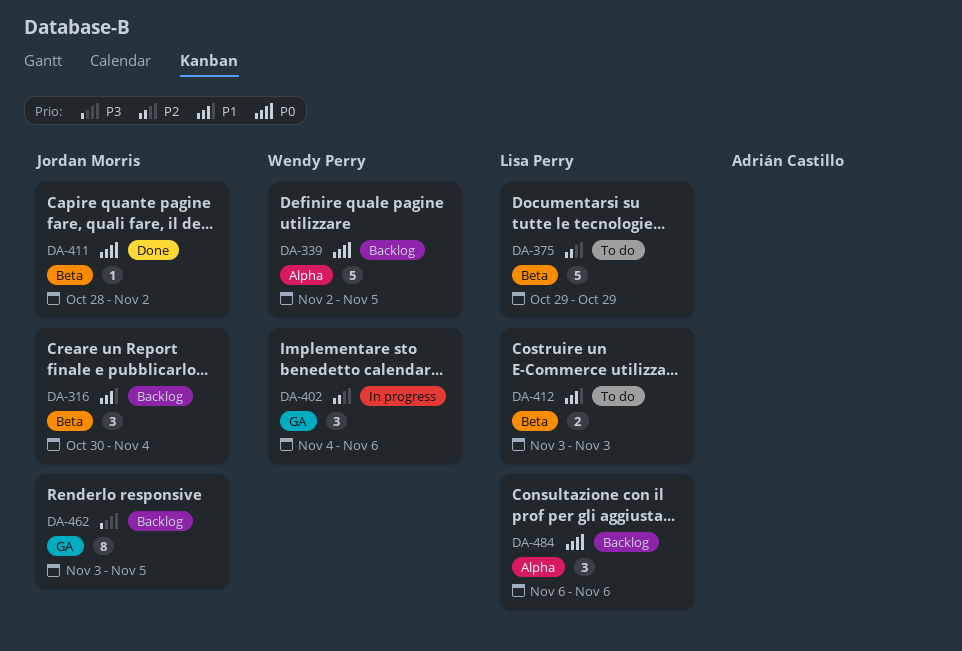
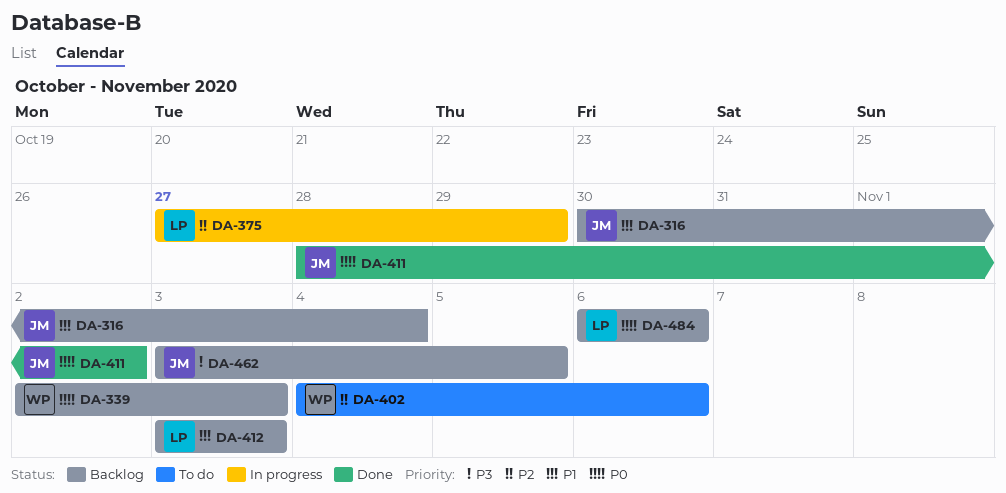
DA-339, due: Nov 5 -> Nov 3
DA-375, status: To do -> In progress
DA-375, start: Oct 29 -> Oct 27
DA-402, status: In progress -> To do
DA-412, status: To do -> Backlog

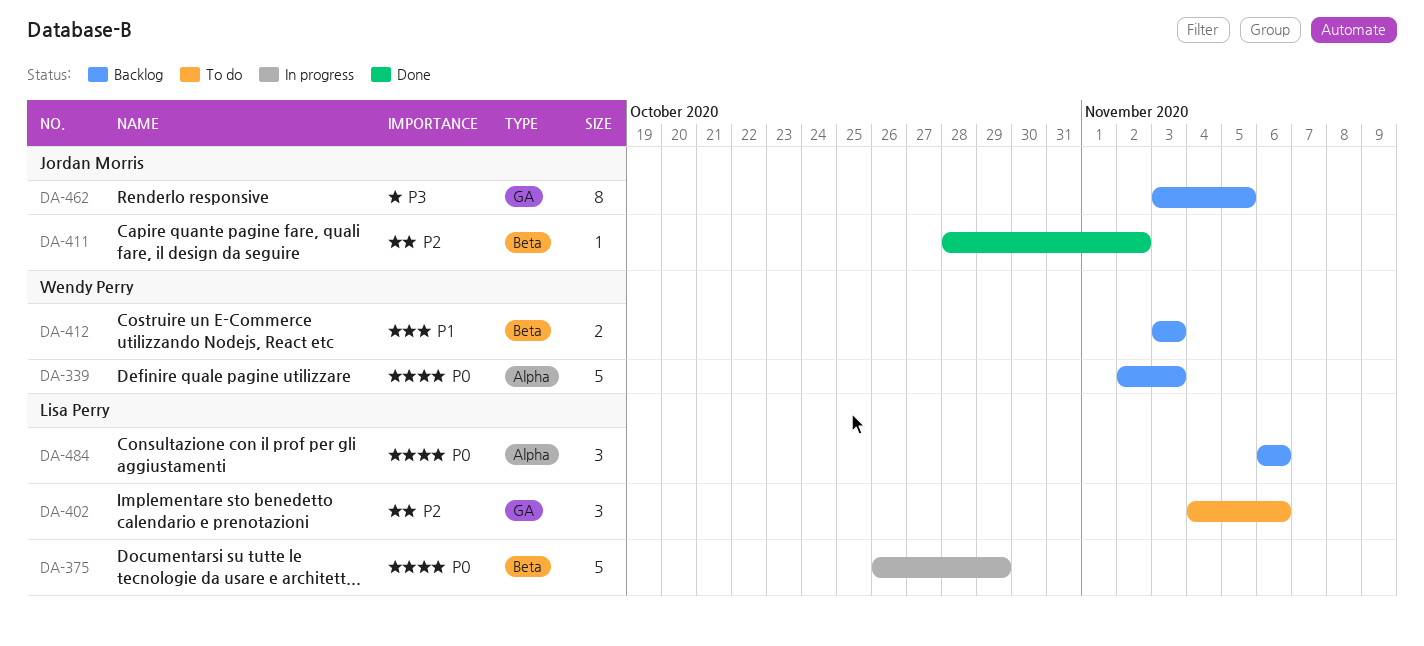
DA-316: present -> none
DA-375, priority: P2 -> P0
DA-375, start: Oct 27 -> Oct 26
DA-402, owner: Wendy Perry -> Lisa Perry
DA-411, priority: P0 -> P2
DA-412, owner: Lisa Perry -> Wendy Perry

